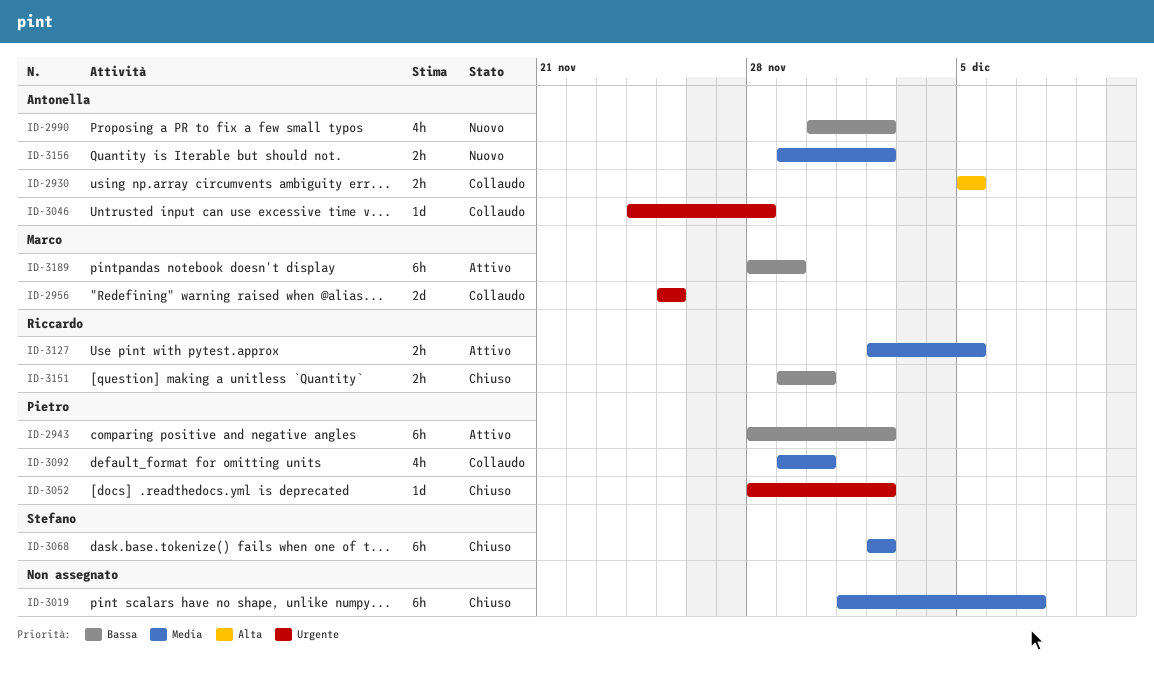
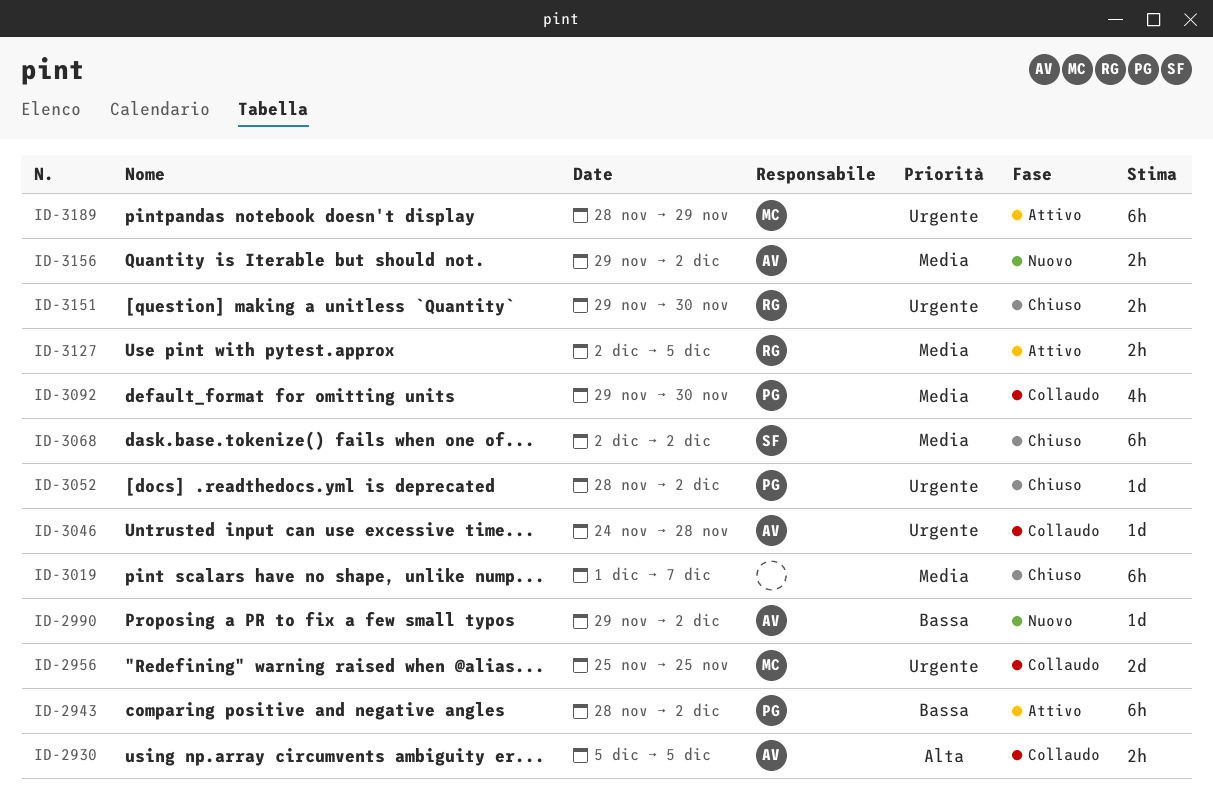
ID-2990, estimate: 4h -> 1d
ID-2990, start: Nov 30 -> Nov 29
ID-3151, priority: Bassa -> Urgente
ID-3189, priority: Bassa -> Urgente

